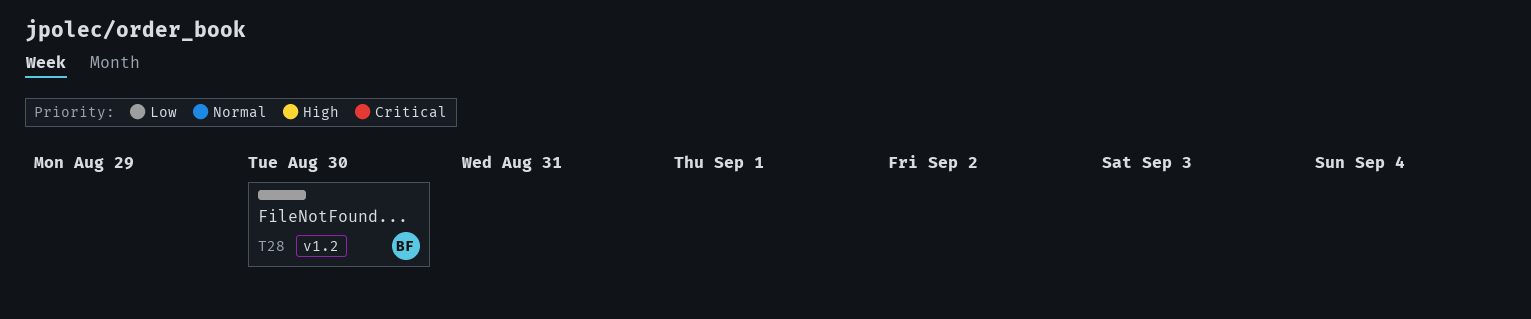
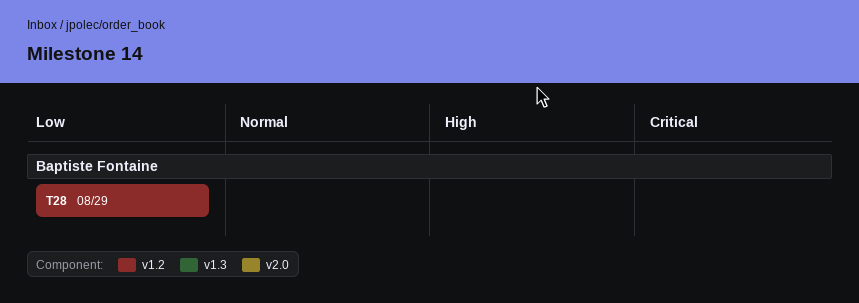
T28, due: Aug 30 -> Aug 29

